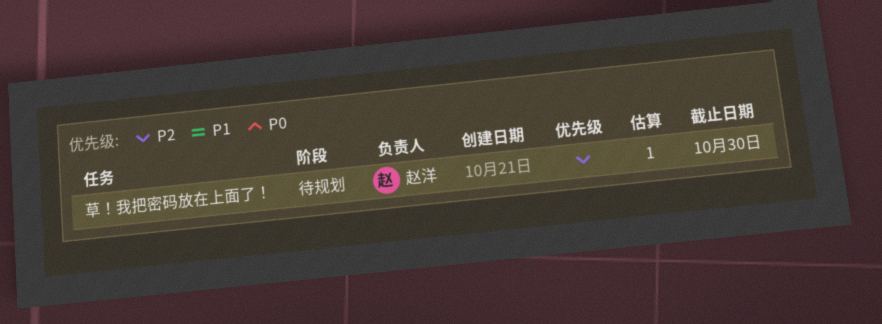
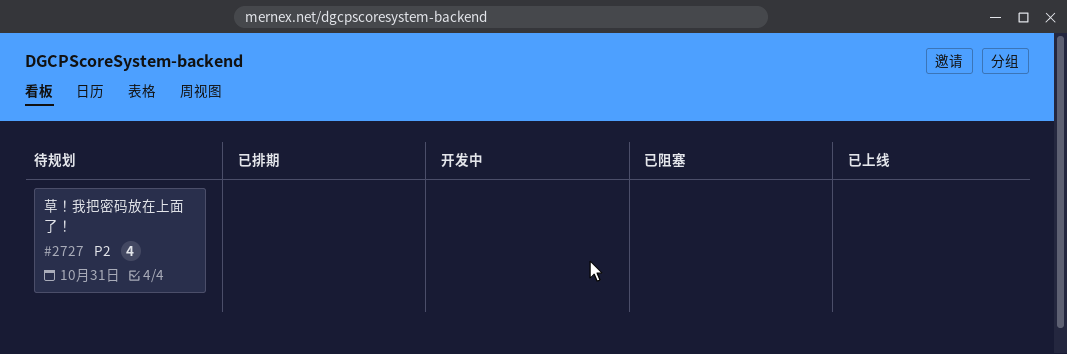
草！我把密码放在上面了！, estimate: 1 -> 4
草！我把密码放在上面了！, due: Oct 30 -> Oct 31

